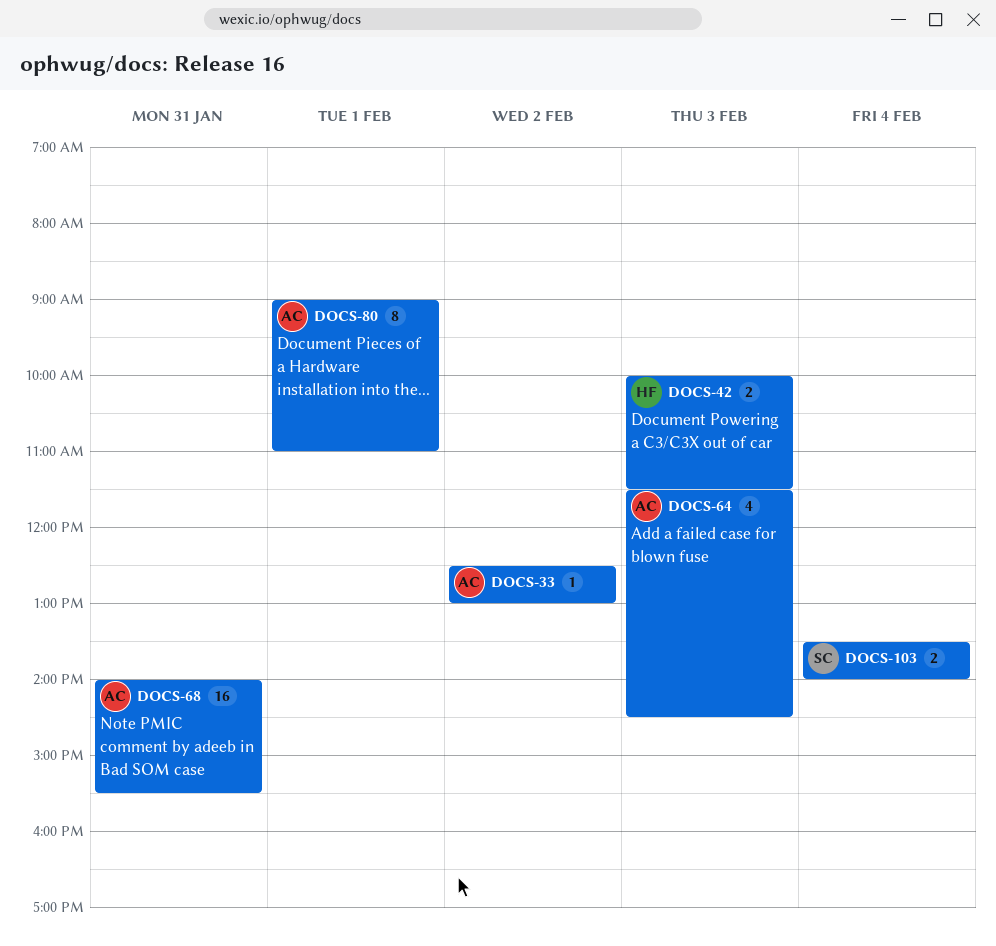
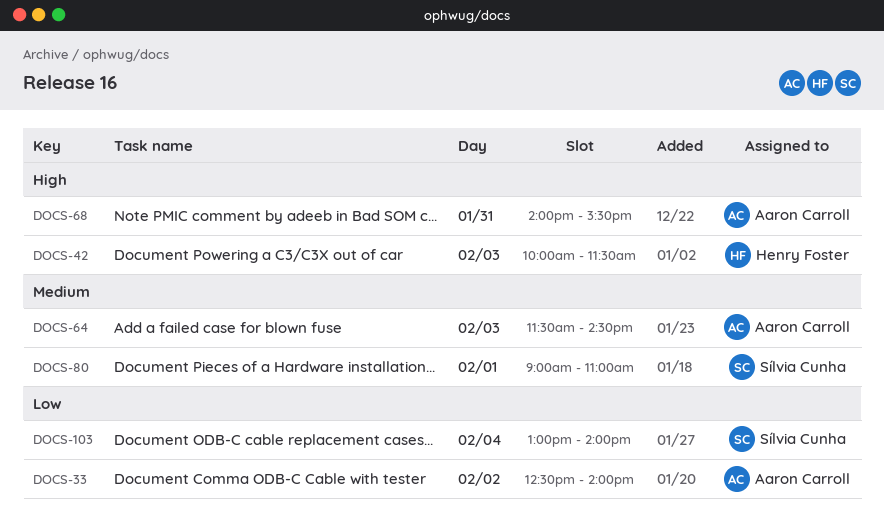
DOCS-33, ends: 13:00 -> 14:00
DOCS-80, owner: Aaron Carroll -> Sílvia Cunha
DOCS-103, begins: 13:30 -> 13:00

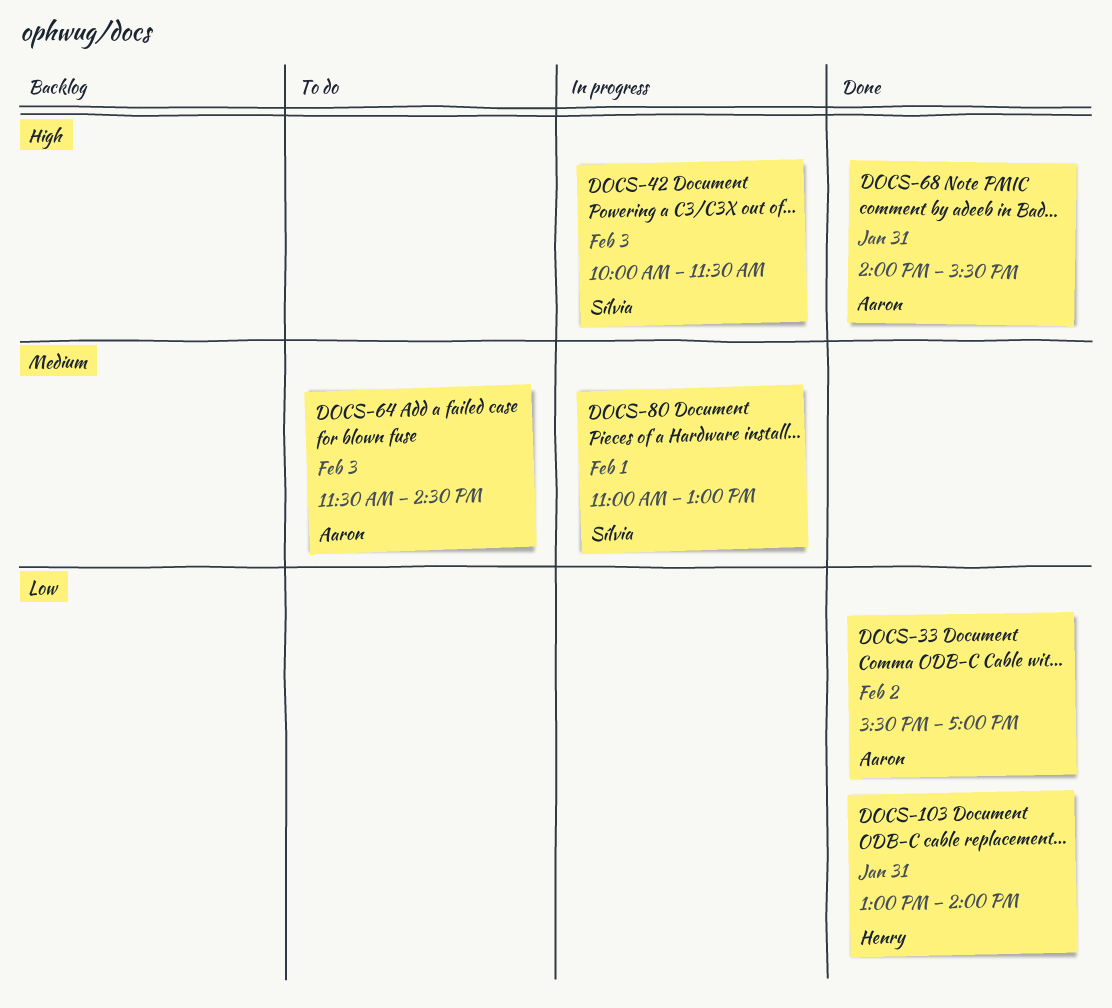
DOCS-33, begins: 12:30 -> 15:30
DOCS-33, ends: 14:00 -> 17:00
DOCS-42, owner: Henry Foster -> Sílvia Cunha
DOCS-80, begins: 09:00 -> 11:00
DOCS-80, ends: 11:00 -> 13:00
DOCS-103, owner: Sílvia Cunha -> Henry Foster
DOCS-103, day: Feb 4 -> Jan 31

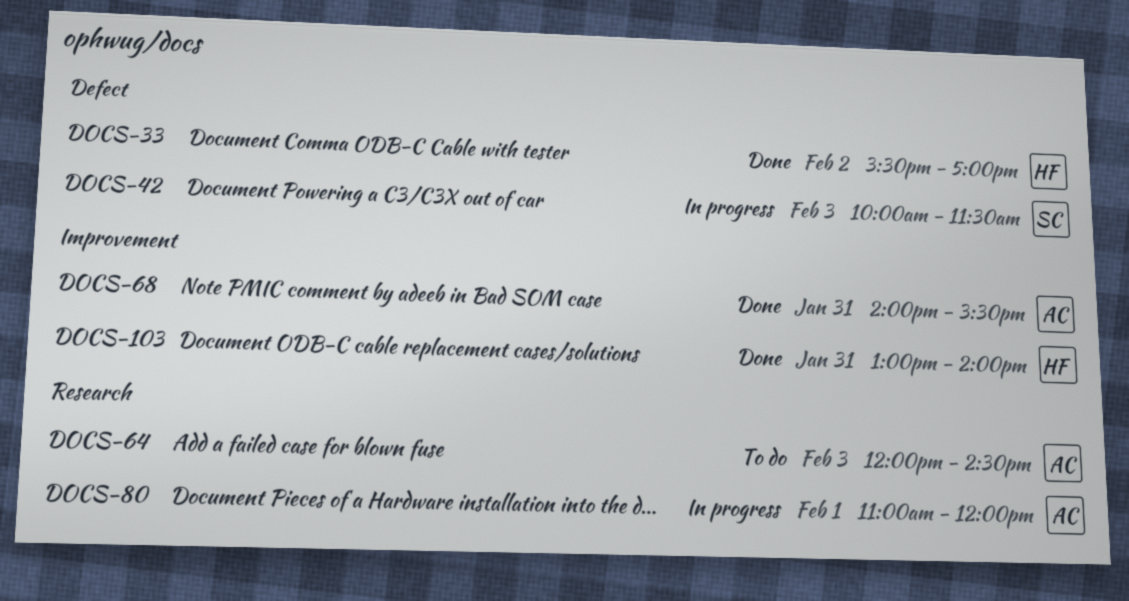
DOCS-33, owner: Aaron -> Henry
DOCS-64, begins: 11:30 -> 12:00
DOCS-80, owner: Sílvia -> Aaron
DOCS-80, ends: 13:00 -> 12:00

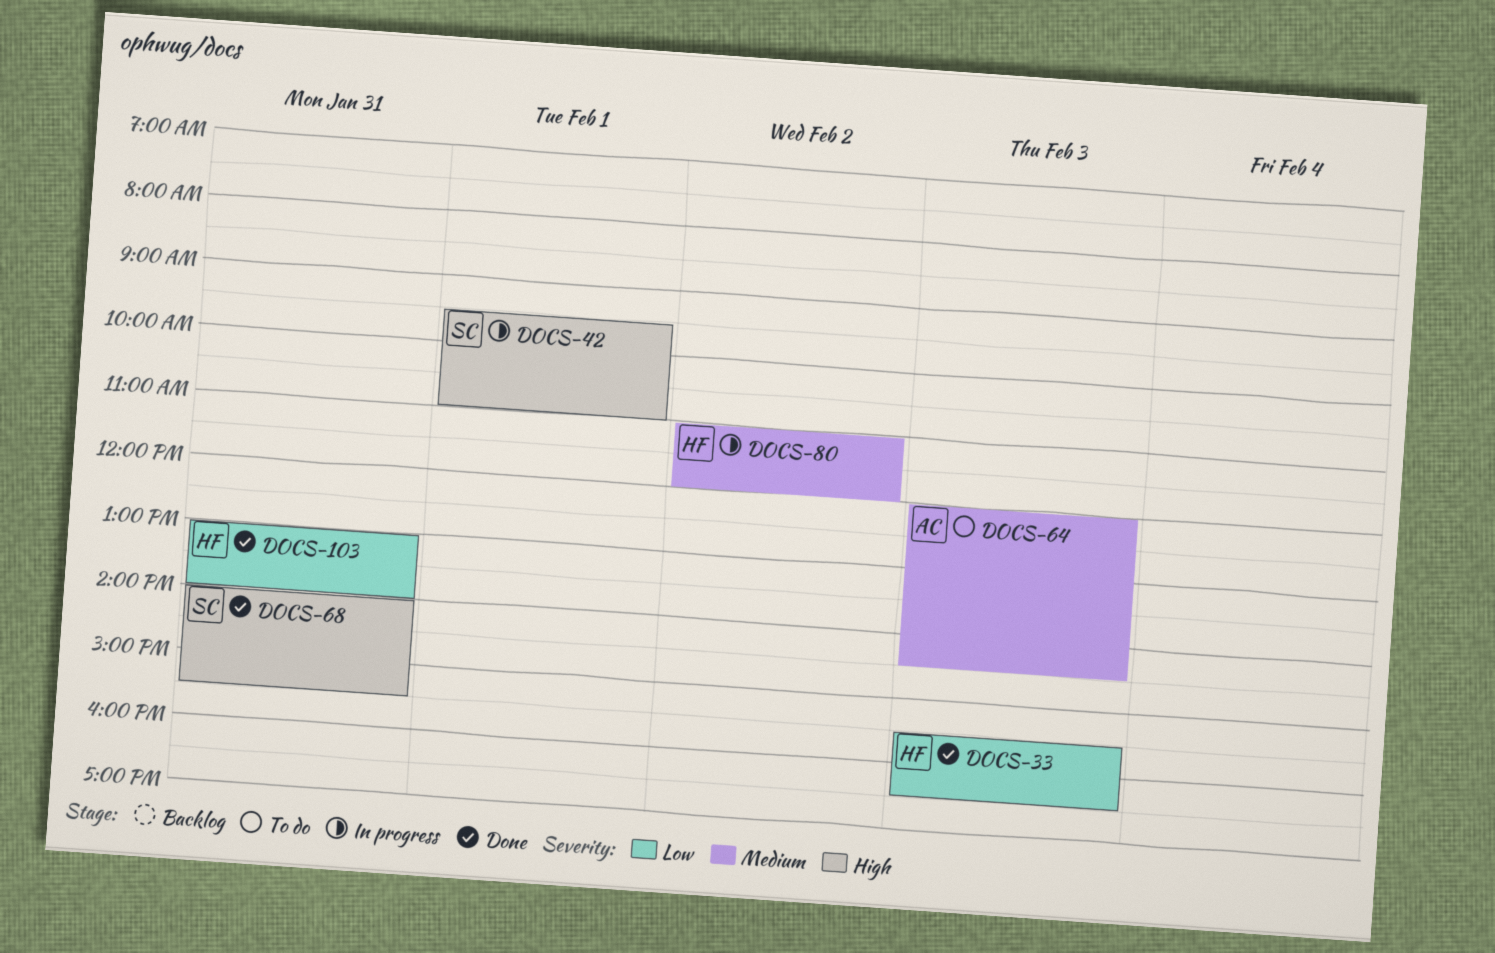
DOCS-33, day: Feb 2 -> Feb 3
DOCS-33, ends: 17:00 -> 16:30
DOCS-42, day: Feb 3 -> Feb 1
DOCS-42, begins: 10:00 -> 09:30
DOCS-42, ends: 11:30 -> 11:00
DOCS-68, owner: AC -> SC
DOCS-80, owner: AC -> HF
DOCS-80, day: Feb 1 -> Feb 2

